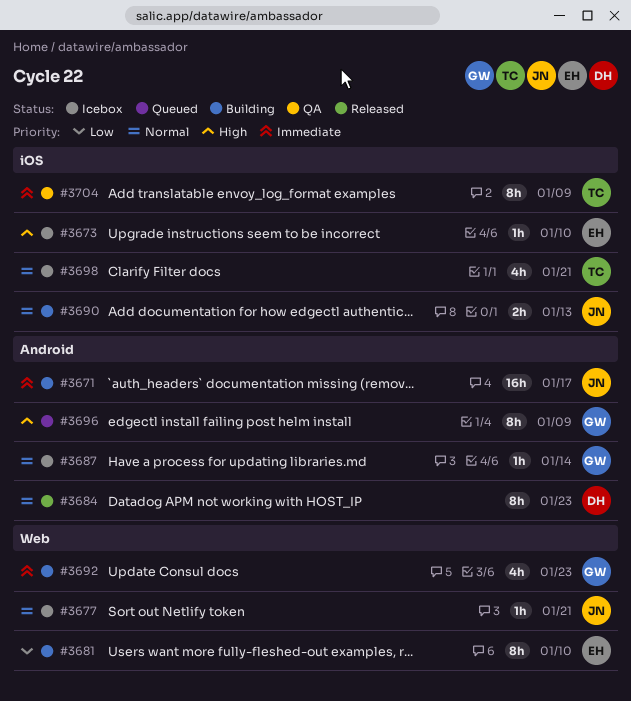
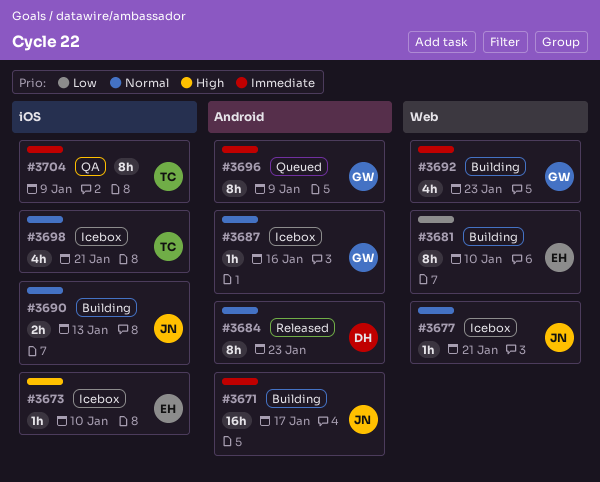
#3687, due: Jan 14 -> Jan 16
#3696, priority: High -> Immediate

